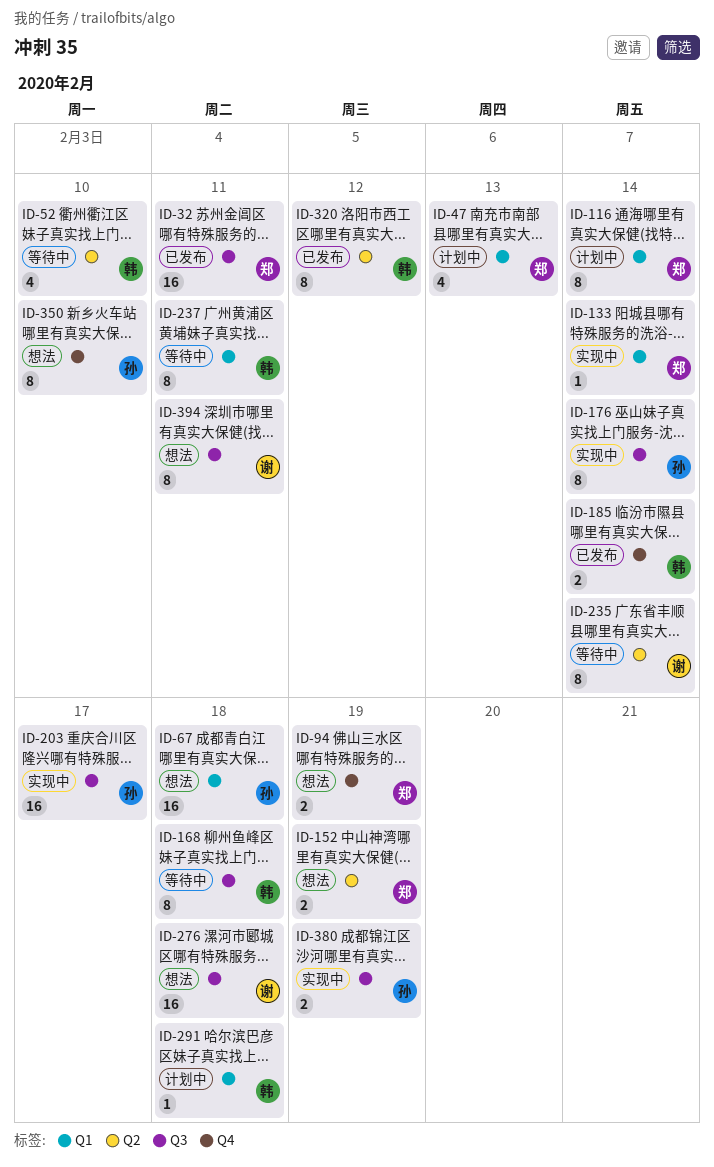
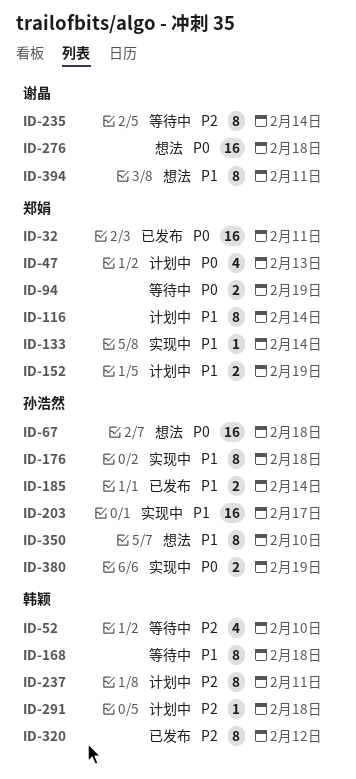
ID-94, status: 想法 -> 等待中
ID-152, status: 想法 -> 计划中
ID-176, due: Feb 14 -> Feb 18
ID-185, owner: 韩颖 -> 孙浩然
ID-237, status: 等待中 -> 计划中

